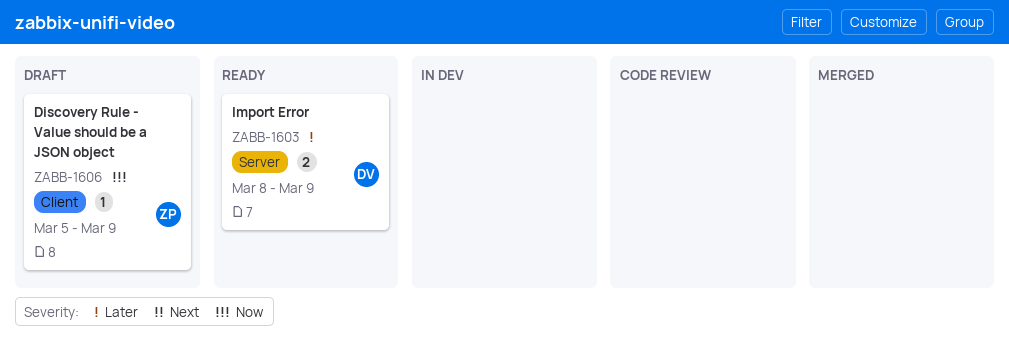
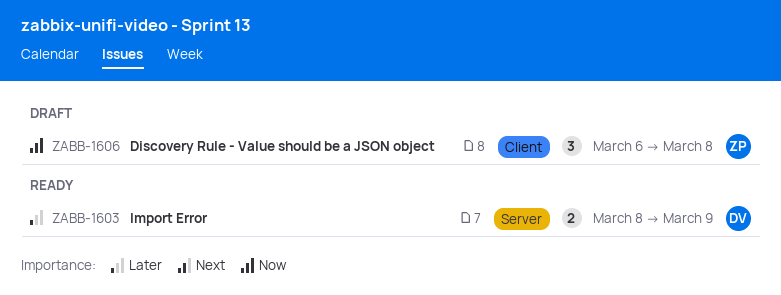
ZABB-1606, estimate: 1 -> 3
ZABB-1606, start: Mar 5 -> Mar 6
ZABB-1606, due: Mar 9 -> Mar 8

